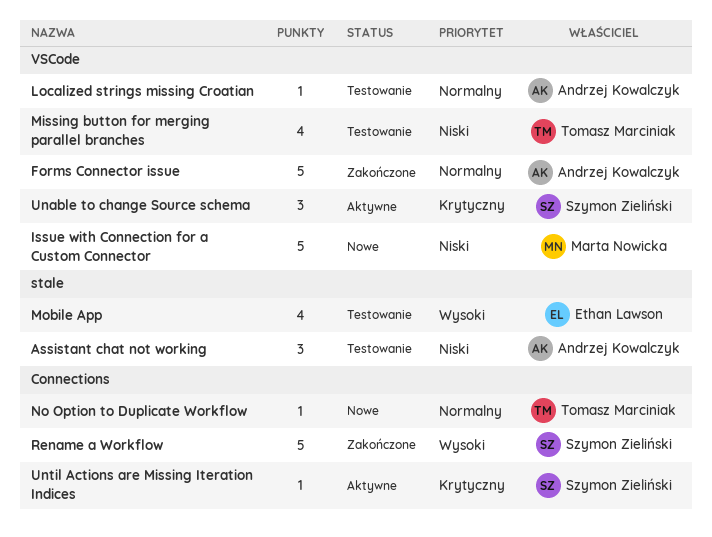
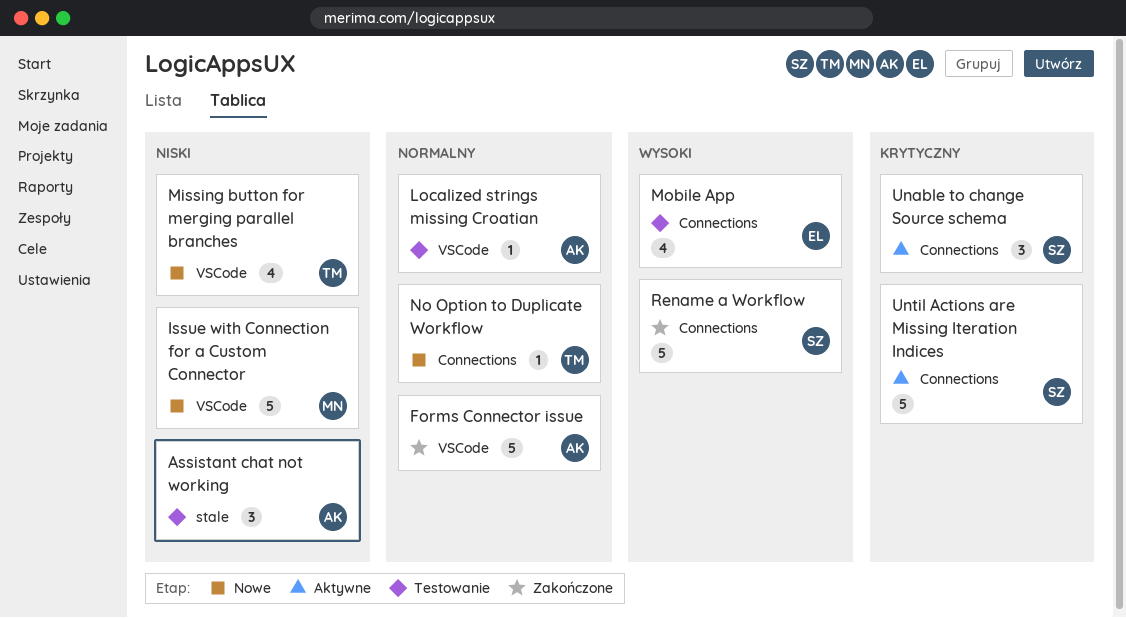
Missing button for merging parallel branches, status: Testowanie -> Nowe
Mobile App, label: stale -> Connections
Unable to change Source schema, label: VSCode -> Connections
Until Actions are Missing Iteration Indices, estimate: 1 -> 5

